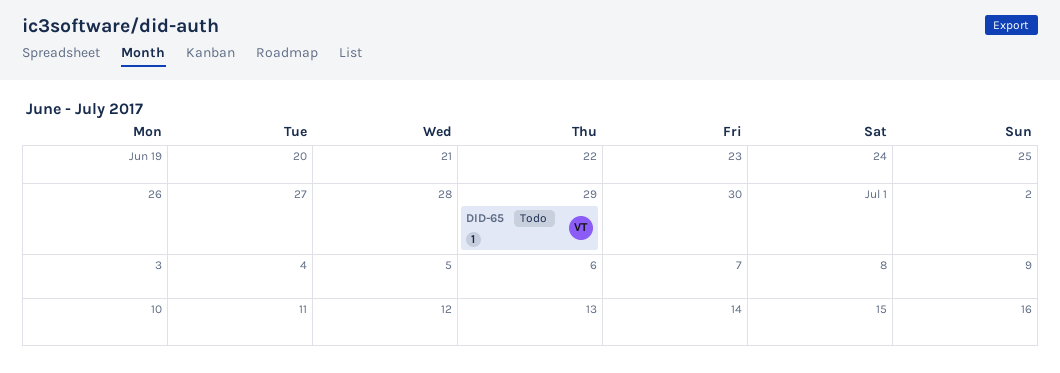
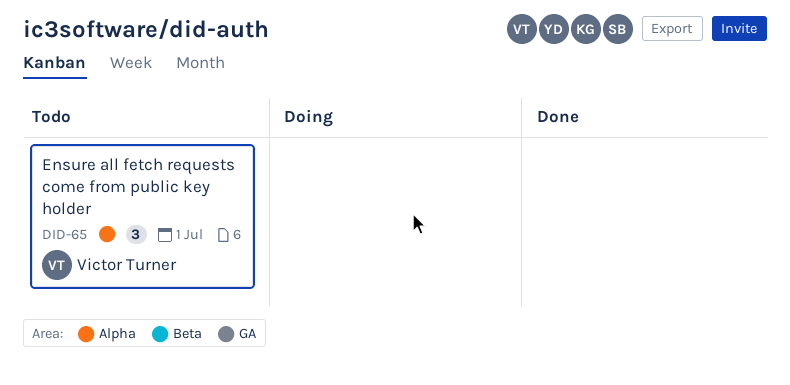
DID-65, estimate: 1 -> 3
DID-65, due: Jun 29 -> Jul 1

